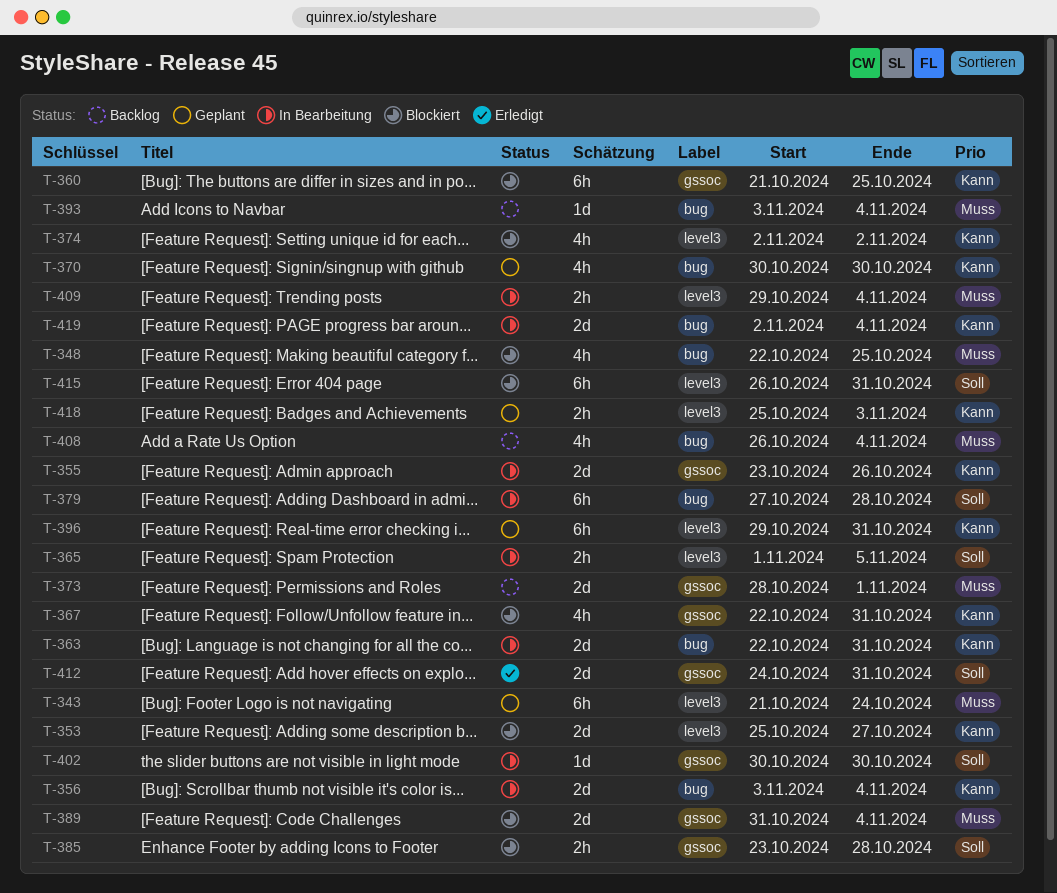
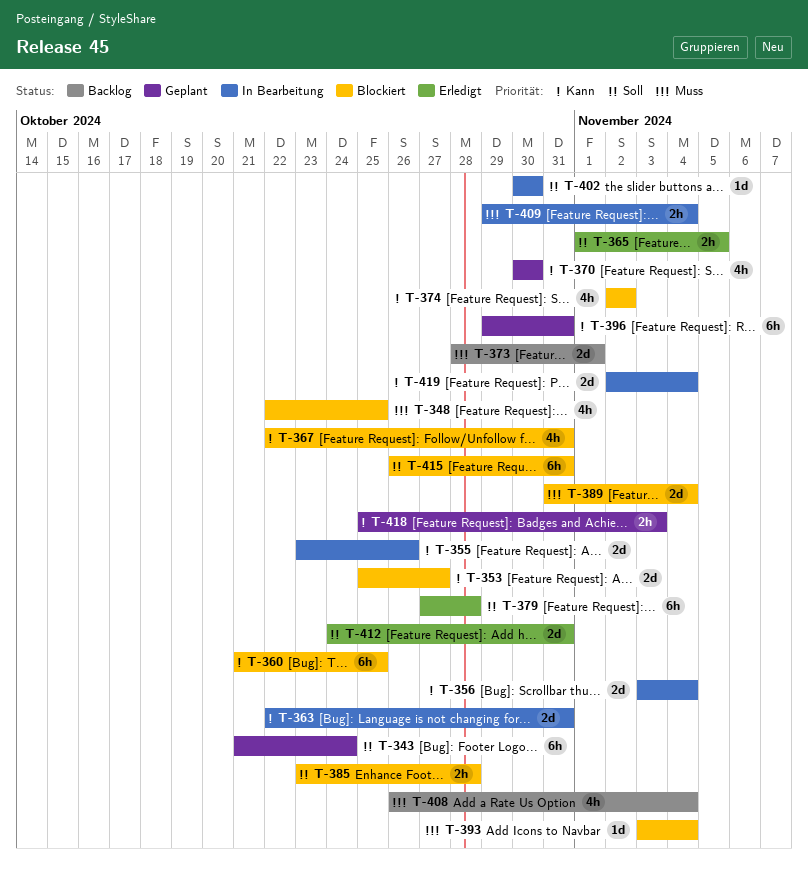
T-343, priority: Muss -> Soll
T-365, status: In Bearbeitung -> Erledigt
T-379, status: In Bearbeitung -> Erledigt
T-393, status: Backlog -> Blockiert

